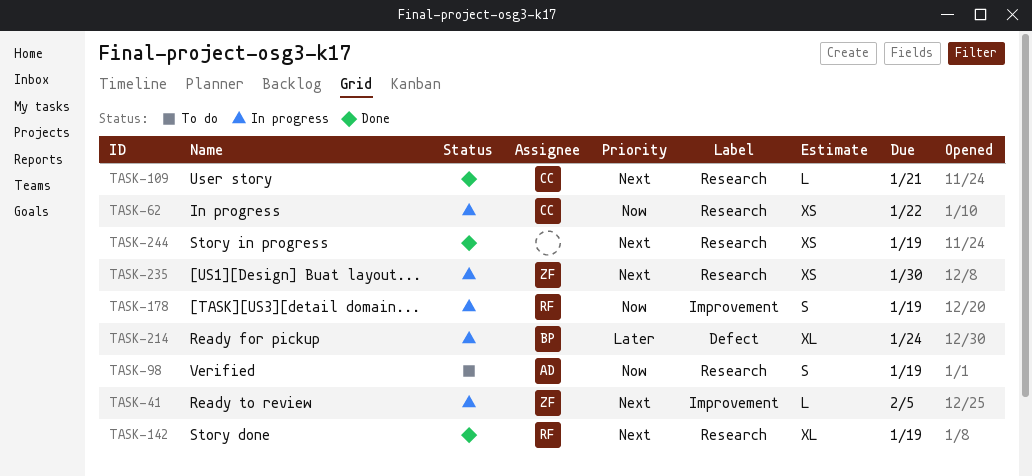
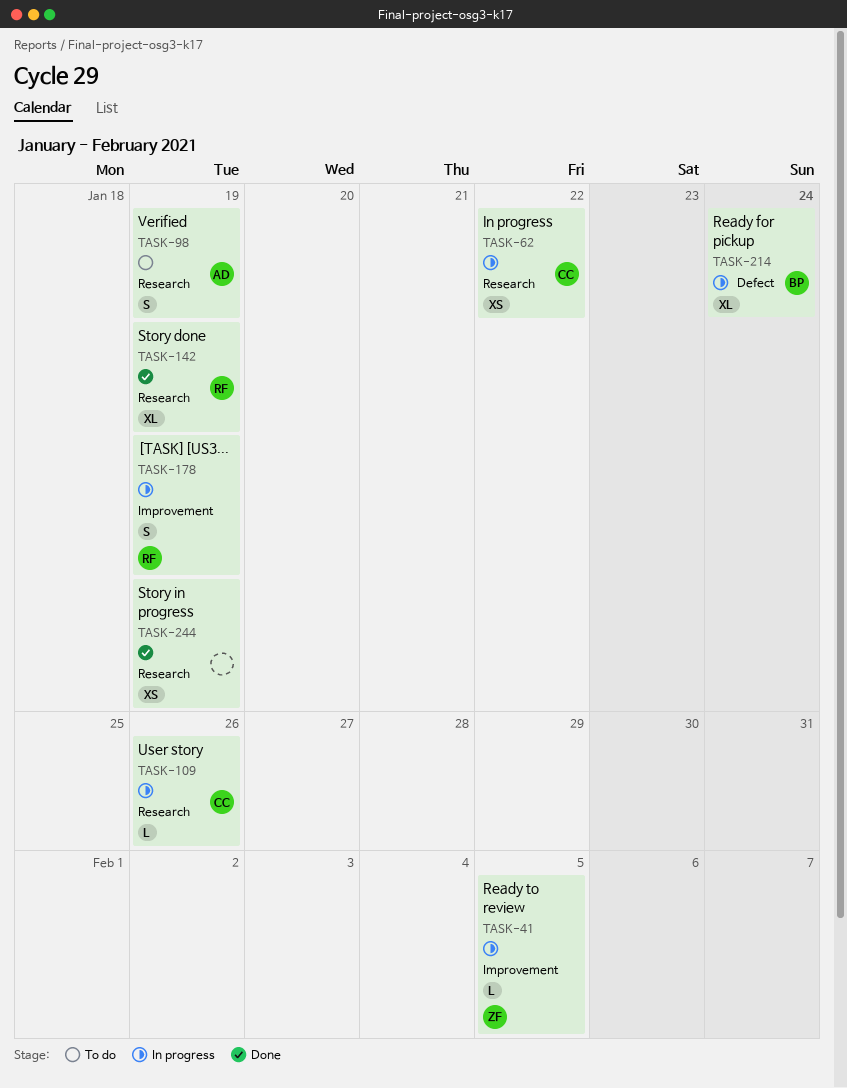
TASK-109, status: Done -> In progress
TASK-109, due: Jan 21 -> Jan 26
TASK-235: present -> none

